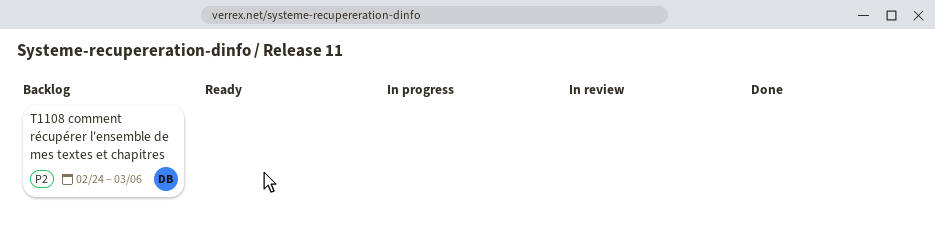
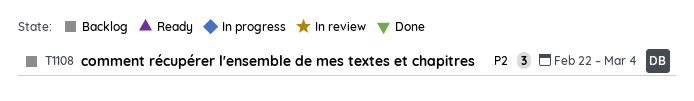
T1108, start: Feb 24 -> Feb 22
T1108, due: Mar 6 -> Mar 4

